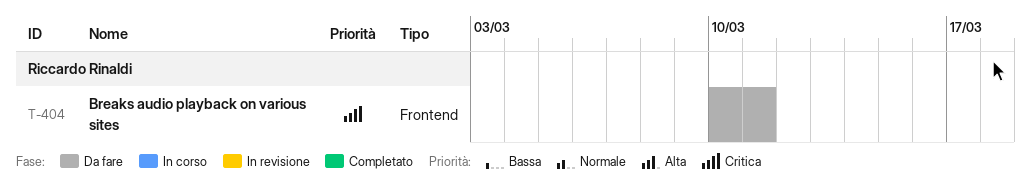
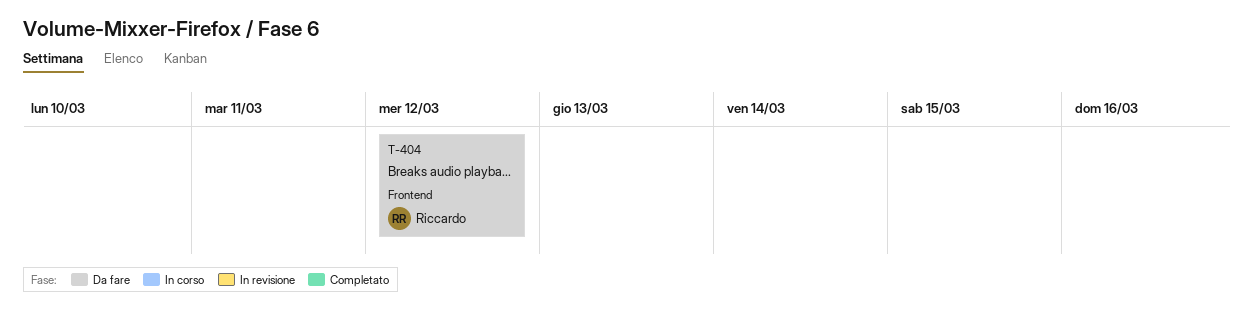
T-404, due: Mar 11 -> Mar 12

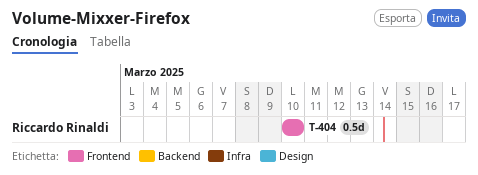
T-404, due: Mar 12 -> Mar 10

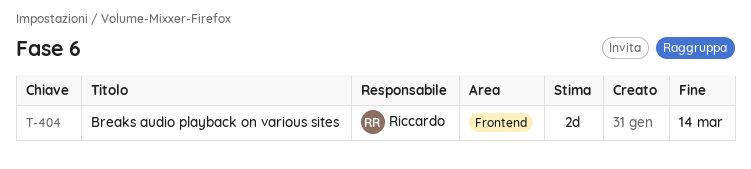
T-404, estimate: 0.5d -> 2d
T-404, due: Mar 10 -> Mar 14

